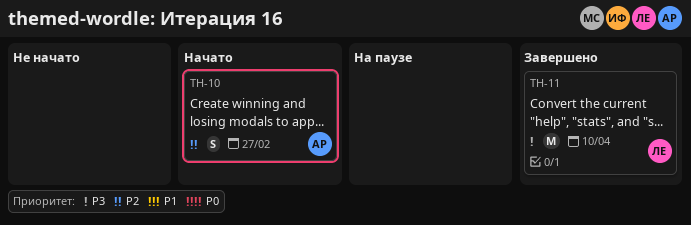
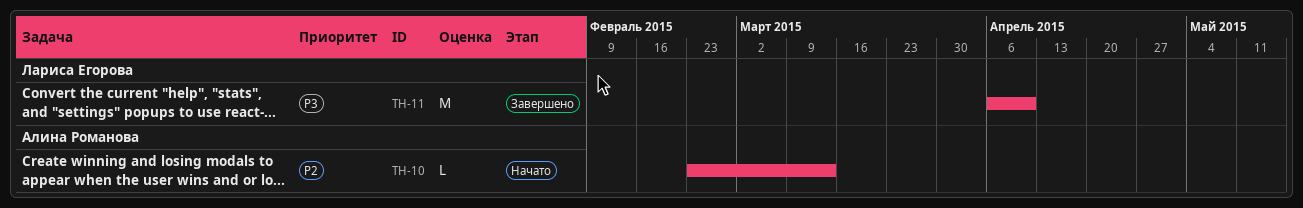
TH-10, estimate: S -> L
TH-10, due: Feb 27 -> Mar 13

